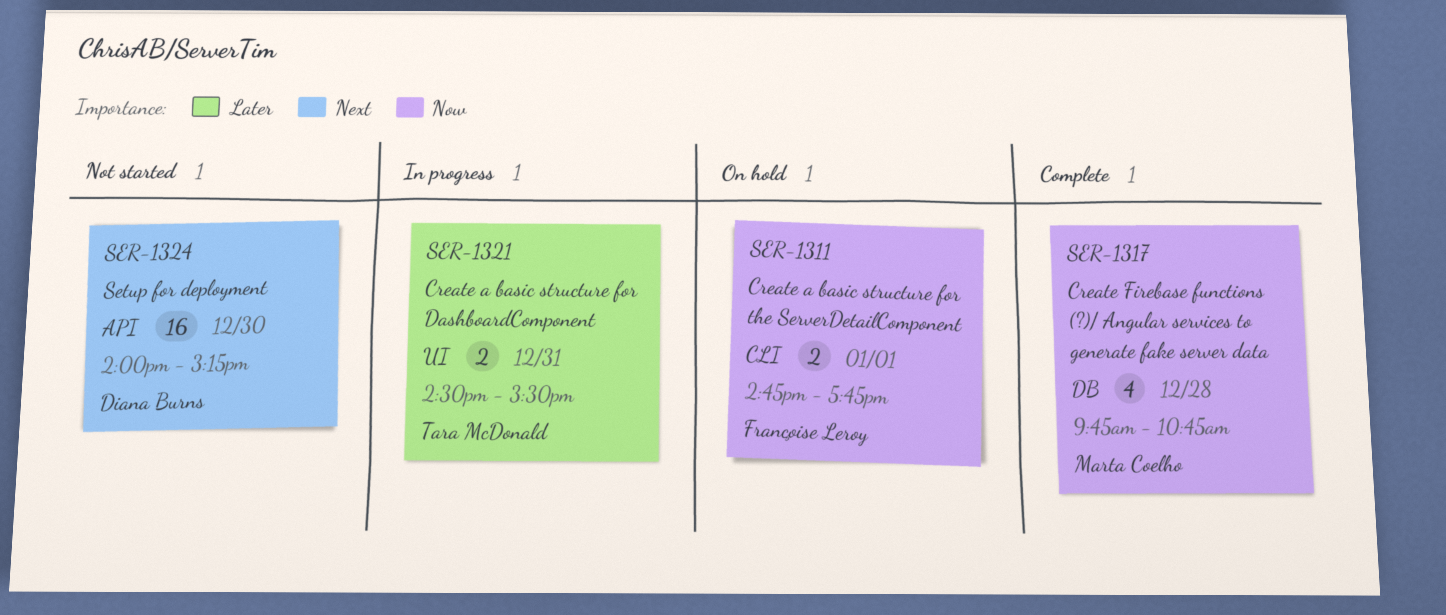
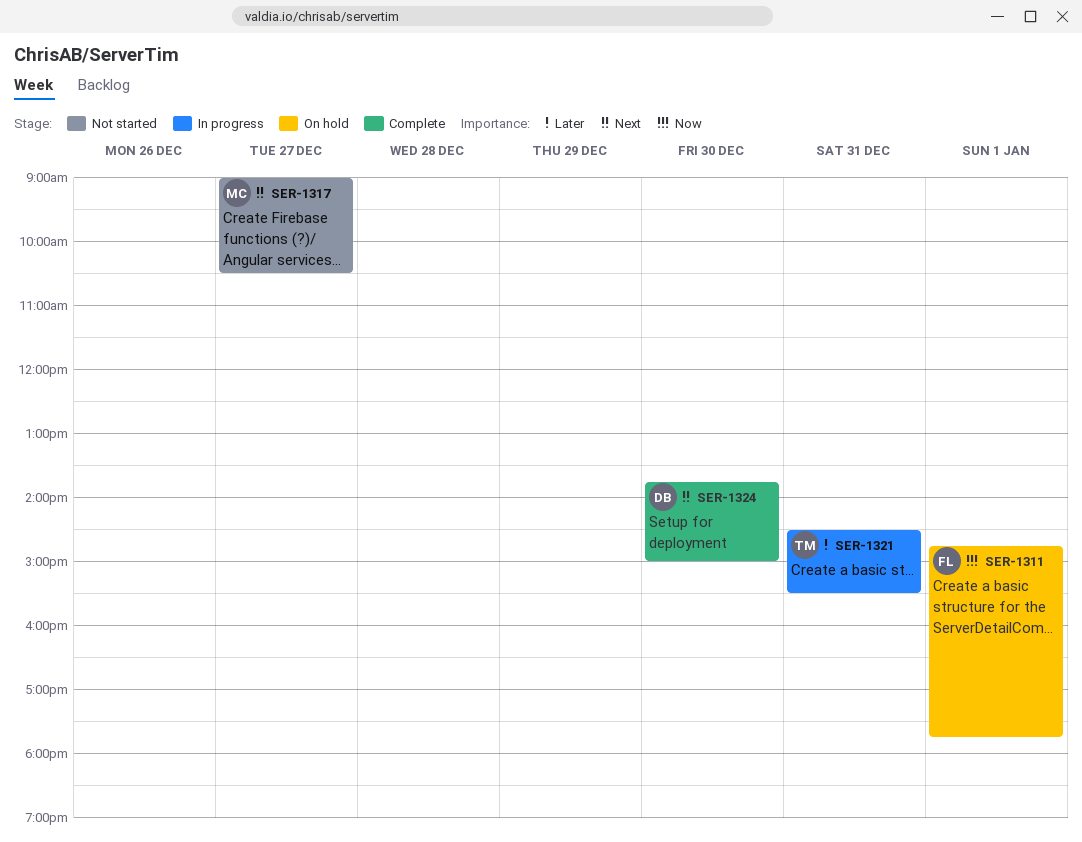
SER-1317, status: Complete -> Not started
SER-1317, priority: Now -> Next
SER-1317, day: Dec 28 -> Dec 27
SER-1317, begins: 09:45 -> 09:00
SER-1317, ends: 10:45 -> 10:30
SER-1324, status: Not started -> Complete
SER-1324, begins: 14:00 -> 13:45
SER-1324, ends: 15:15 -> 15:00

